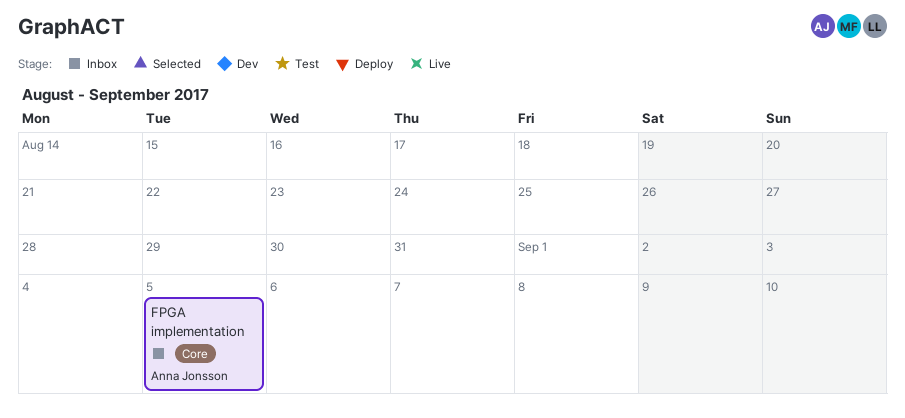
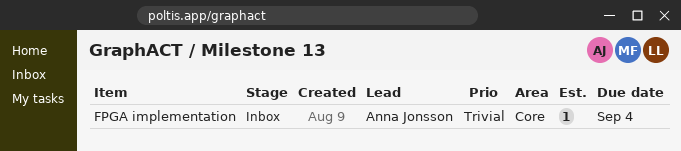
FPGA implementation, due: Sep 5 -> Sep 4

